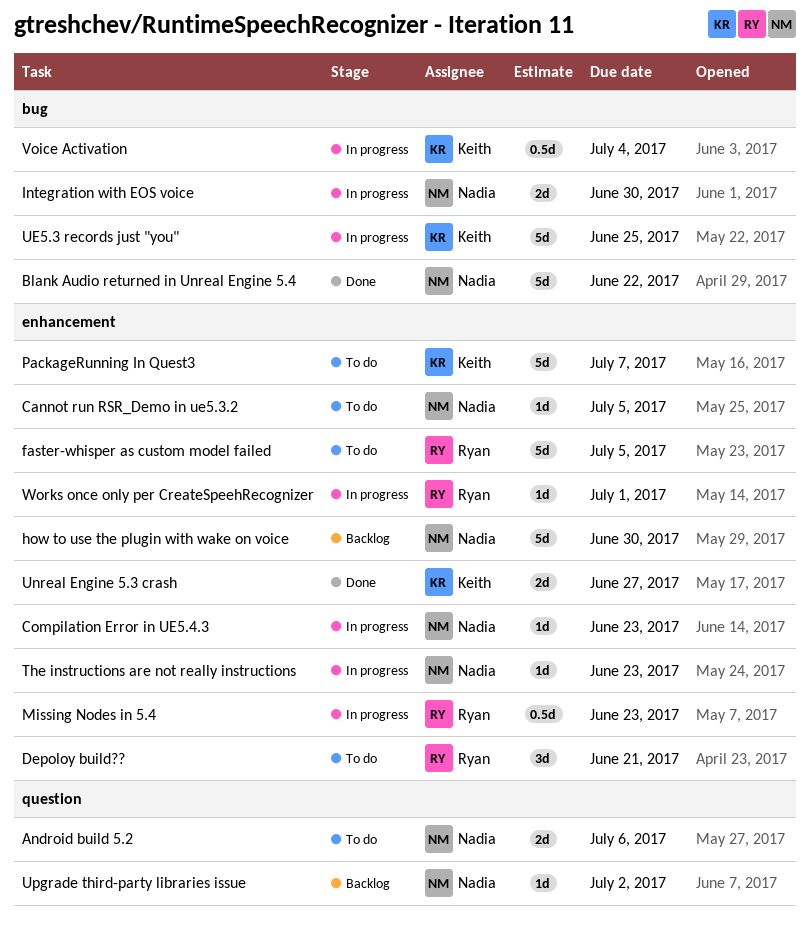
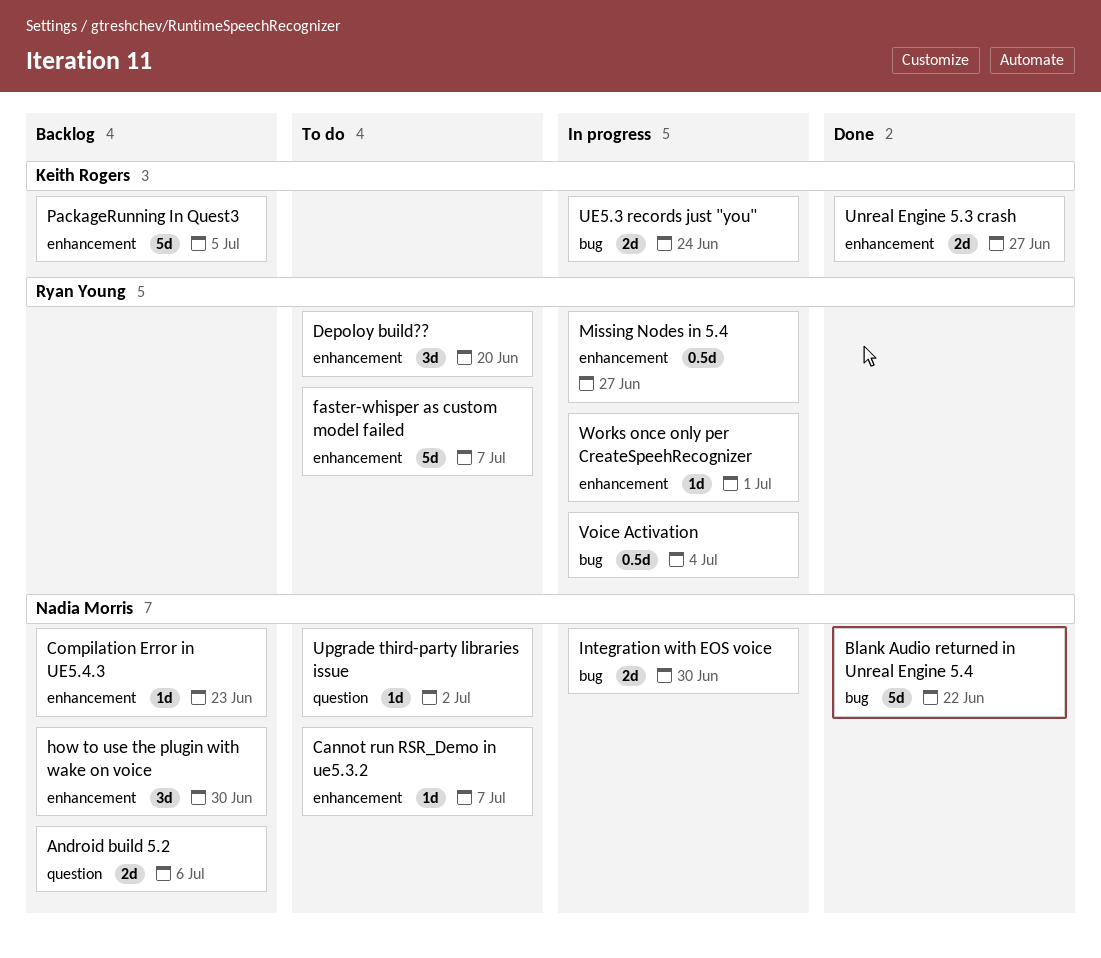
Android build 5.2, status: To do -> Backlog
Cannot run RSR_Demo in ue5.3.2, due: Jul 5 -> Jul 7
Compilation Error in UE5.4.3, status: In progress -> Backlog
Depoloy build??, due: Jun 21 -> Jun 20
faster-whisper as custom model failed, due: Jul 5 -> Jul 7
how to use the plugin with wake on voice, estimate: 5d -> 3d
Missing Nodes in 5.4, due: Jun 23 -> Jun 27
PackageRunning In Quest3, status: To do -> Backlog
PackageRunning In Quest3, due: Jul 7 -> Jul 5
The instructions are not really instructions: present -> none
UE5.3 records just "you", estimate: 5d -> 2d
UE5.3 records just "you", due: Jun 25 -> Jun 24
Upgrade third-party libraries issue, status: Backlog -> To do
Voice Activation, owner: Keith Rogers -> Ryan Young

